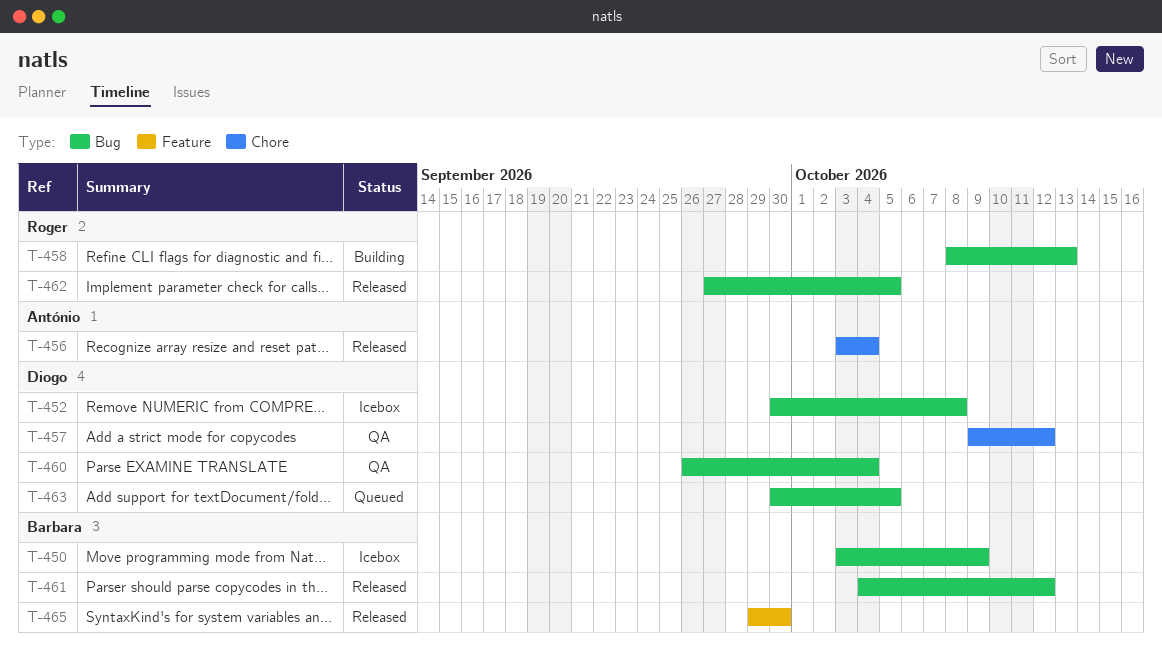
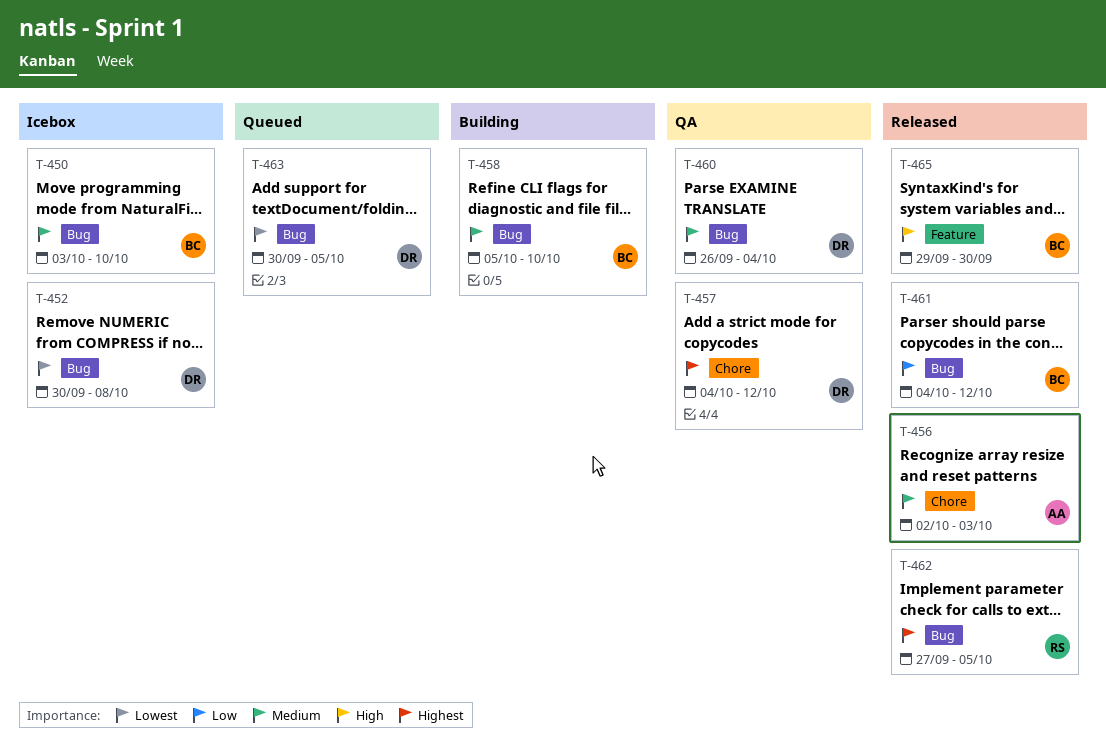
T-450, due: Oct 9 -> Oct 10
T-456, start: Oct 3 -> Oct 2
T-456, due: Oct 4 -> Oct 3
T-457, start: Oct 9 -> Oct 4
T-458, owner: Roger -> Barbara
T-458, start: Oct 8 -> Oct 5
T-458, due: Oct 13 -> Oct 10

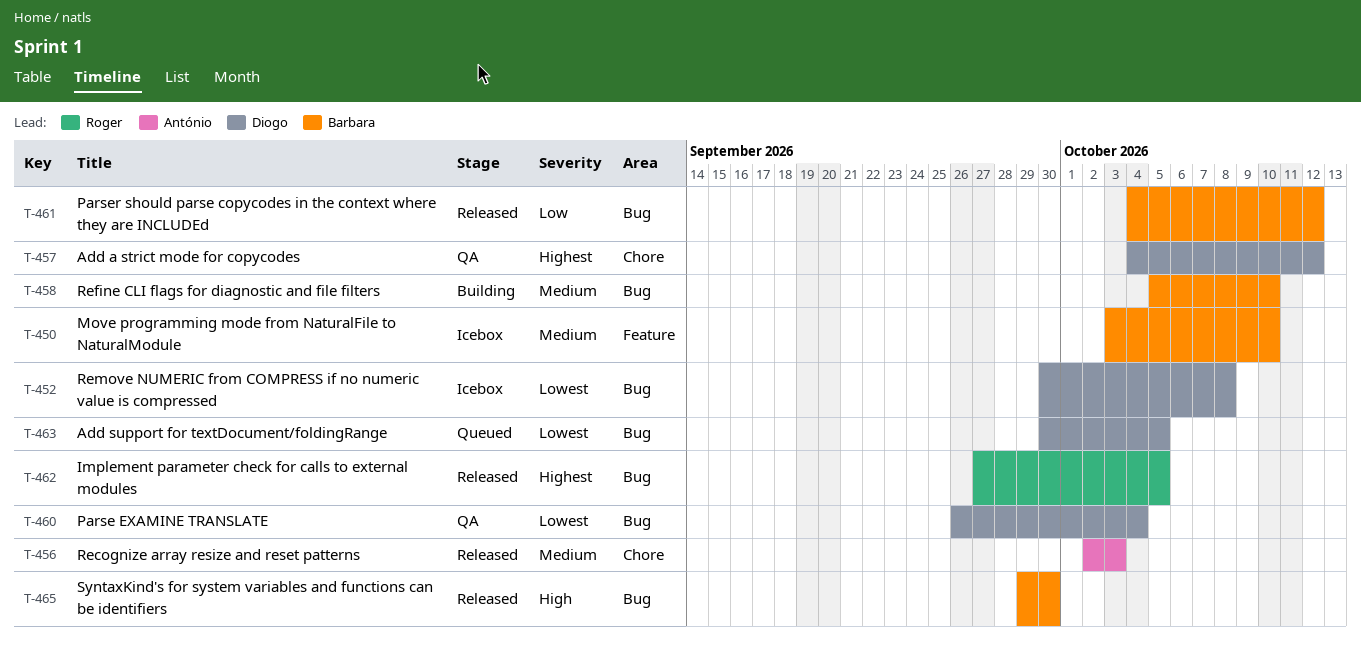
T-450, label: Bug -> Feature
T-460, priority: Medium -> Lowest
T-465, label: Feature -> Bug

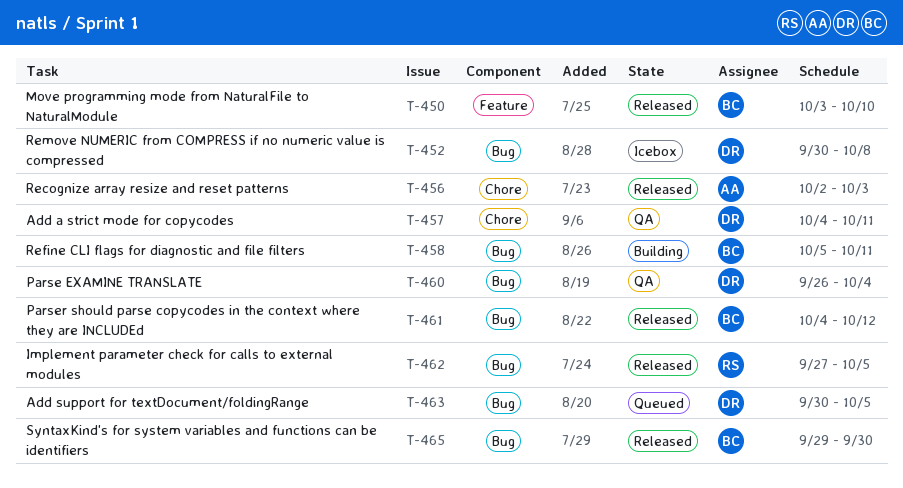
T-450, status: Icebox -> Released
T-457, due: Oct 12 -> Oct 11
T-458, due: Oct 10 -> Oct 11

